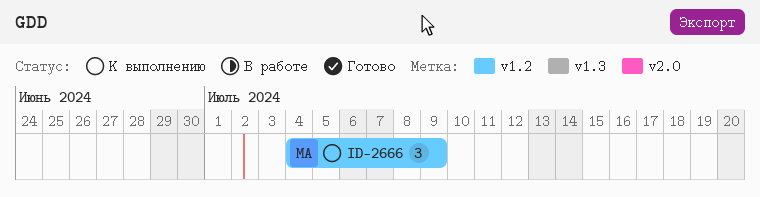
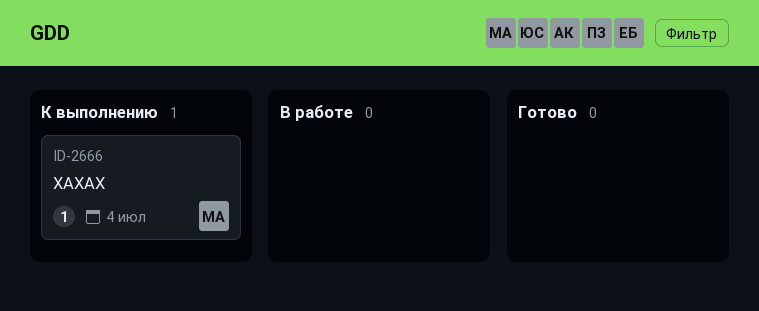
ID-2666, estimate: 3 -> 1
ID-2666, due: Jul 9 -> Jul 4

